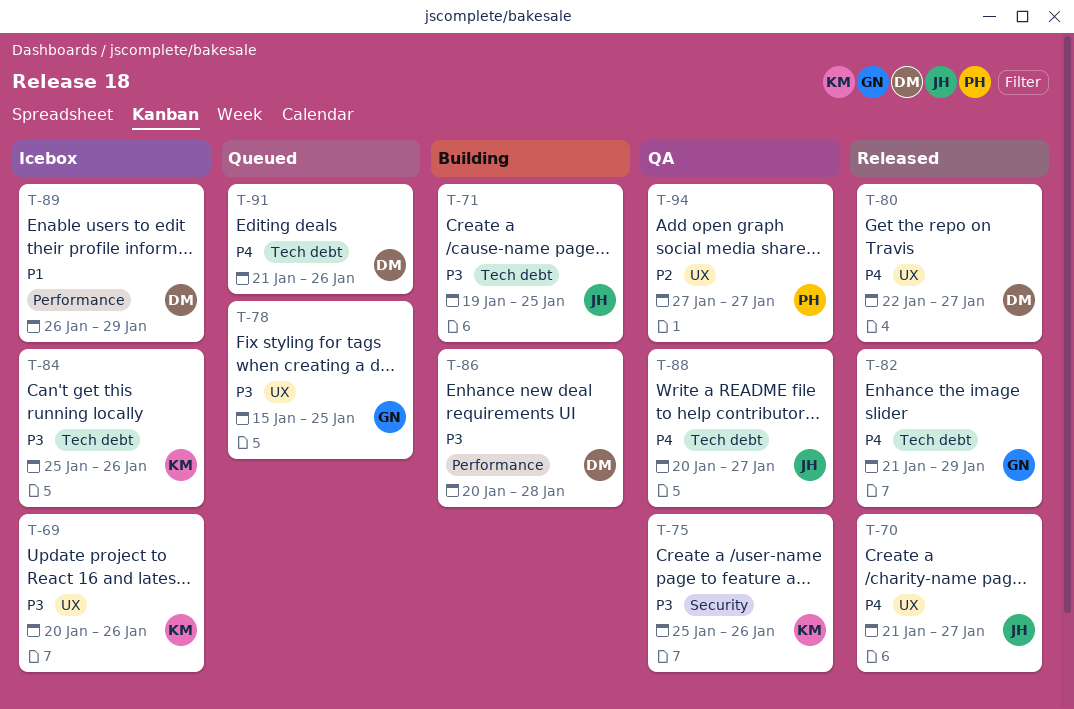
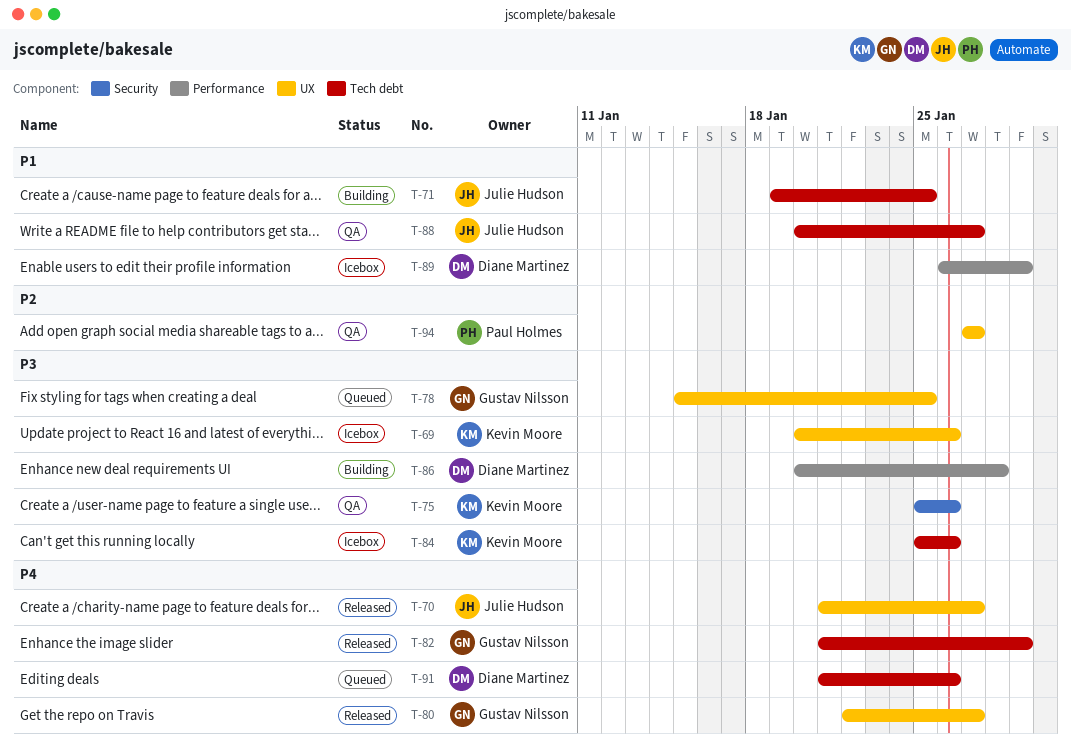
T-71, priority: P3 -> P1
T-80, owner: Diane Martinez -> Gustav Nilsson
T-88, priority: P4 -> P1

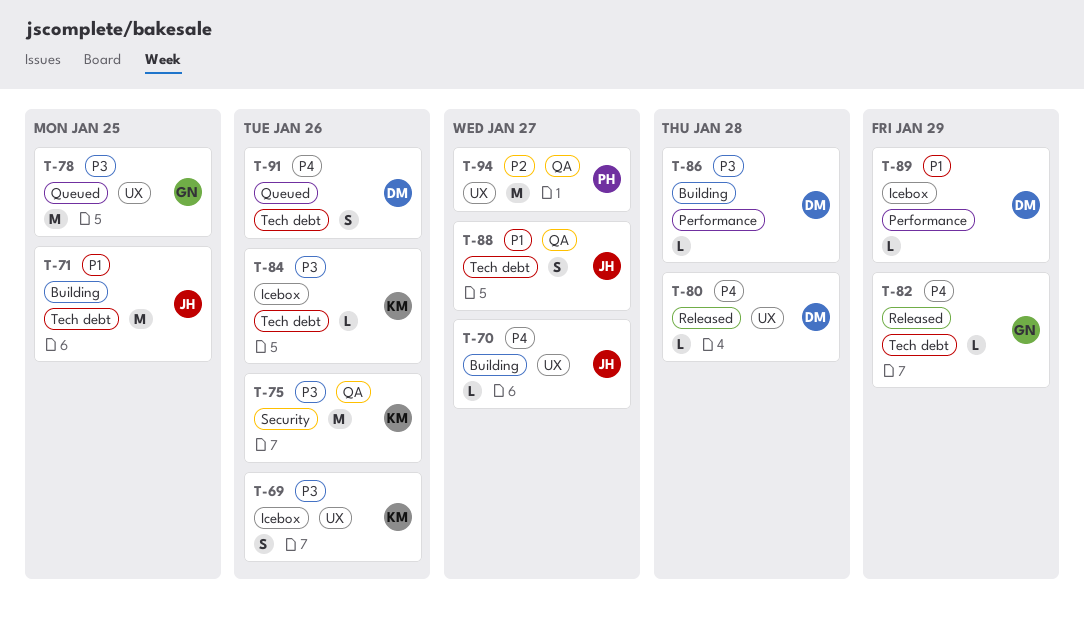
T-70, status: Released -> Building
T-80, owner: Gustav Nilsson -> Diane Martinez
T-80, due: Jan 27 -> Jan 28

